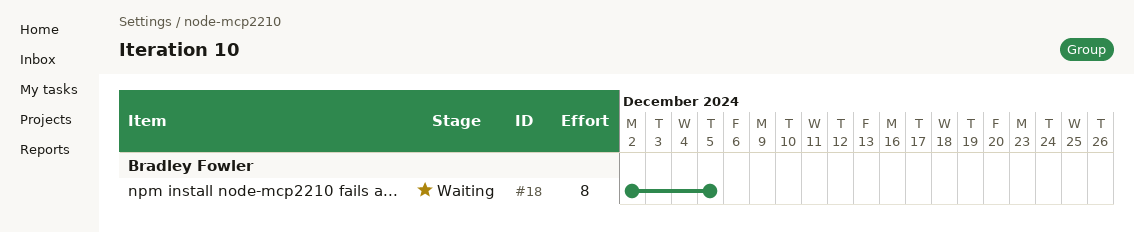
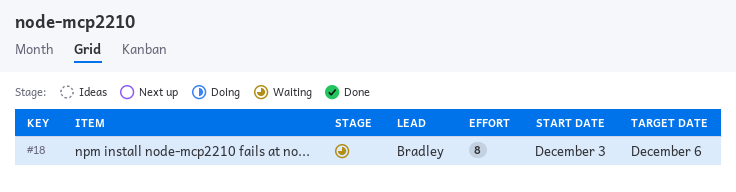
#18, start: Dec 2 -> Dec 3
#18, due: Dec 5 -> Dec 6

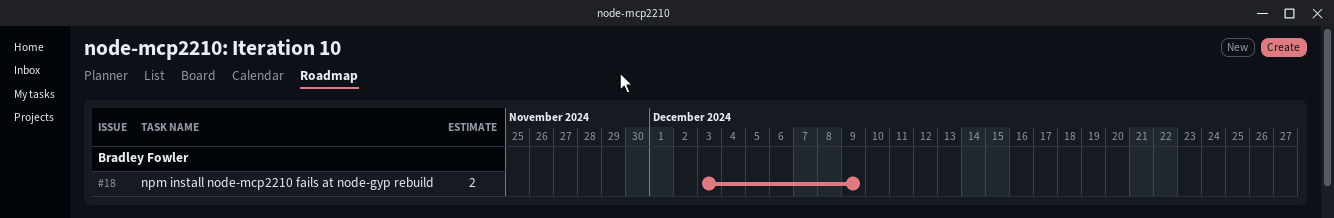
#18, estimate: 8 -> 2
#18, due: Dec 6 -> Dec 9

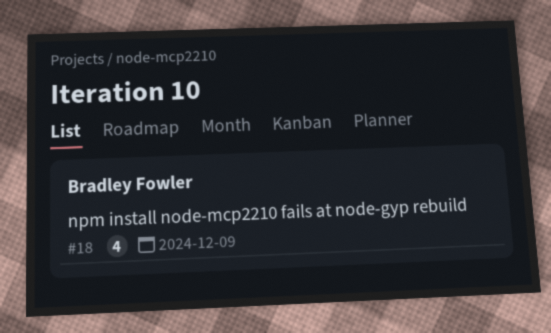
#18, estimate: 2 -> 4

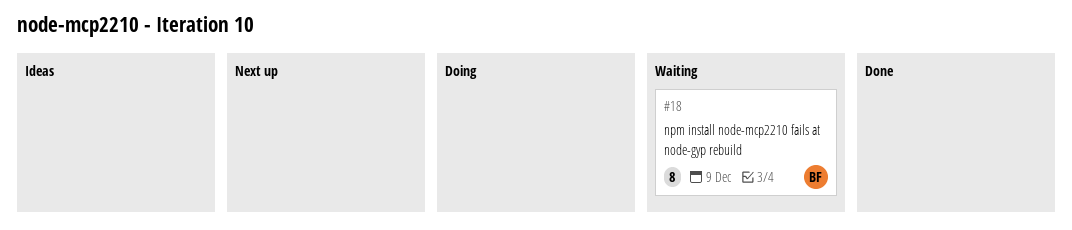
#18, estimate: 4 -> 8

